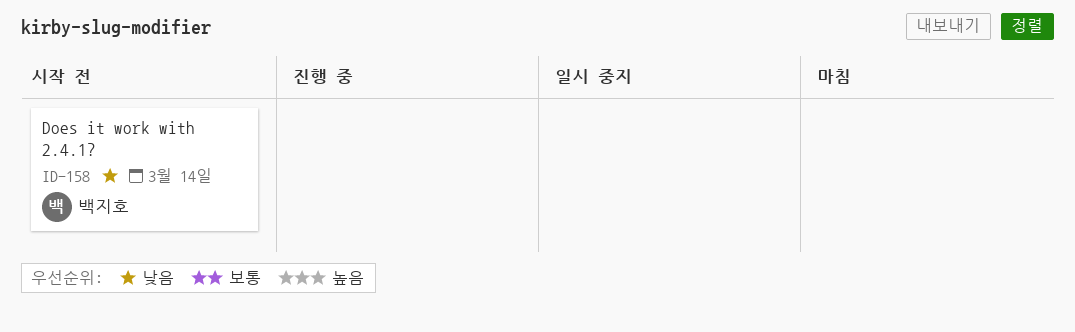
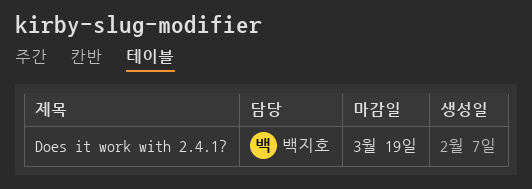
Does it work with 2.4.1?, due: Mar 14 -> Mar 19

